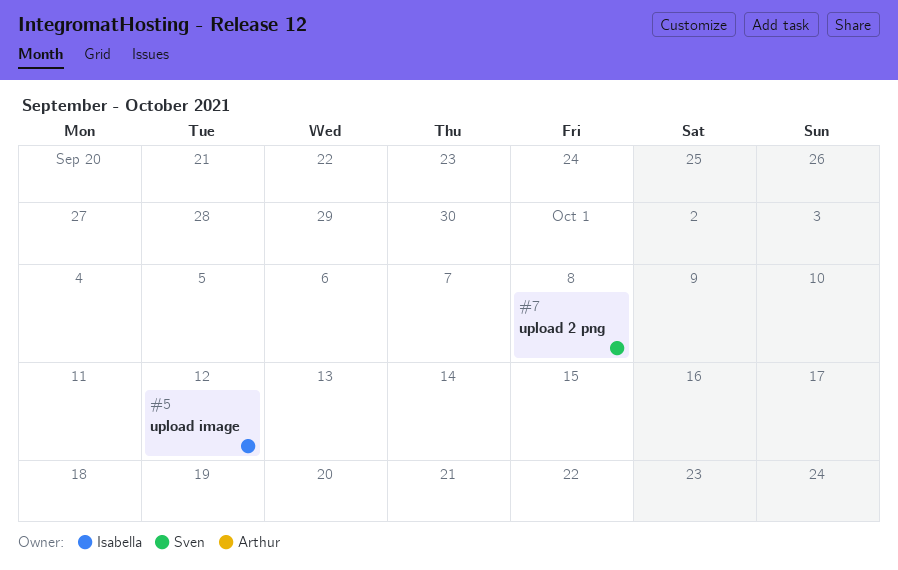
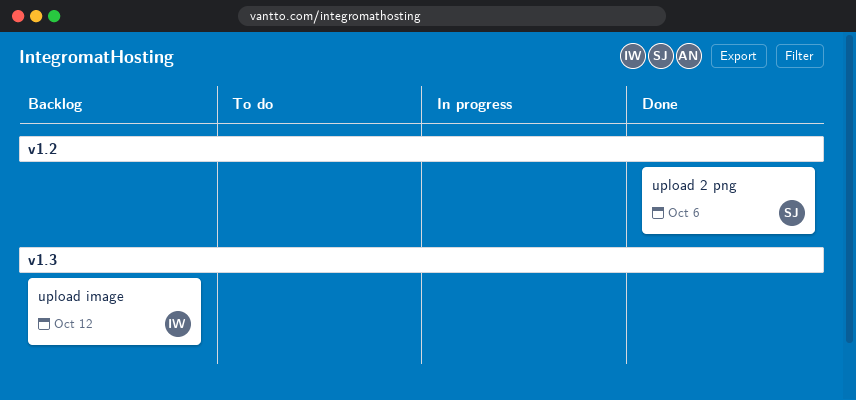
upload 2 png, due: Oct 8 -> Oct 6

